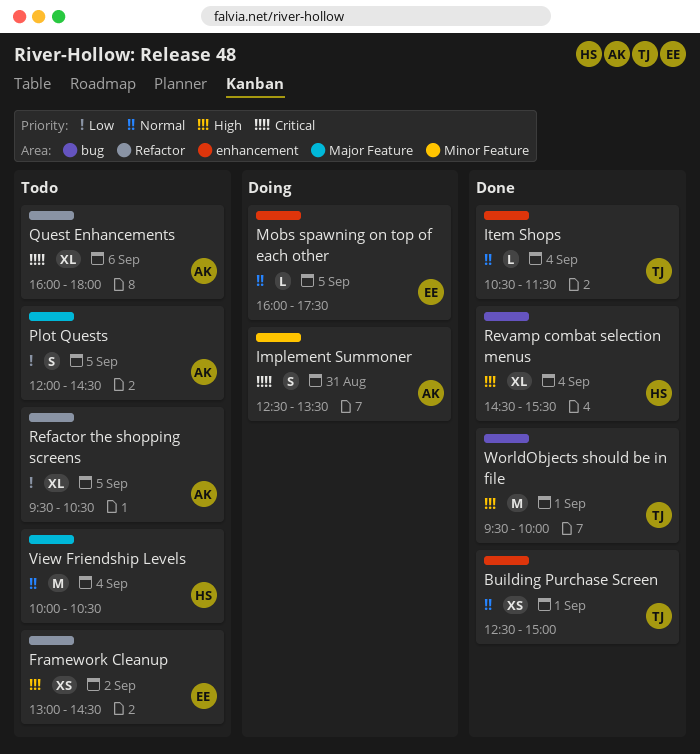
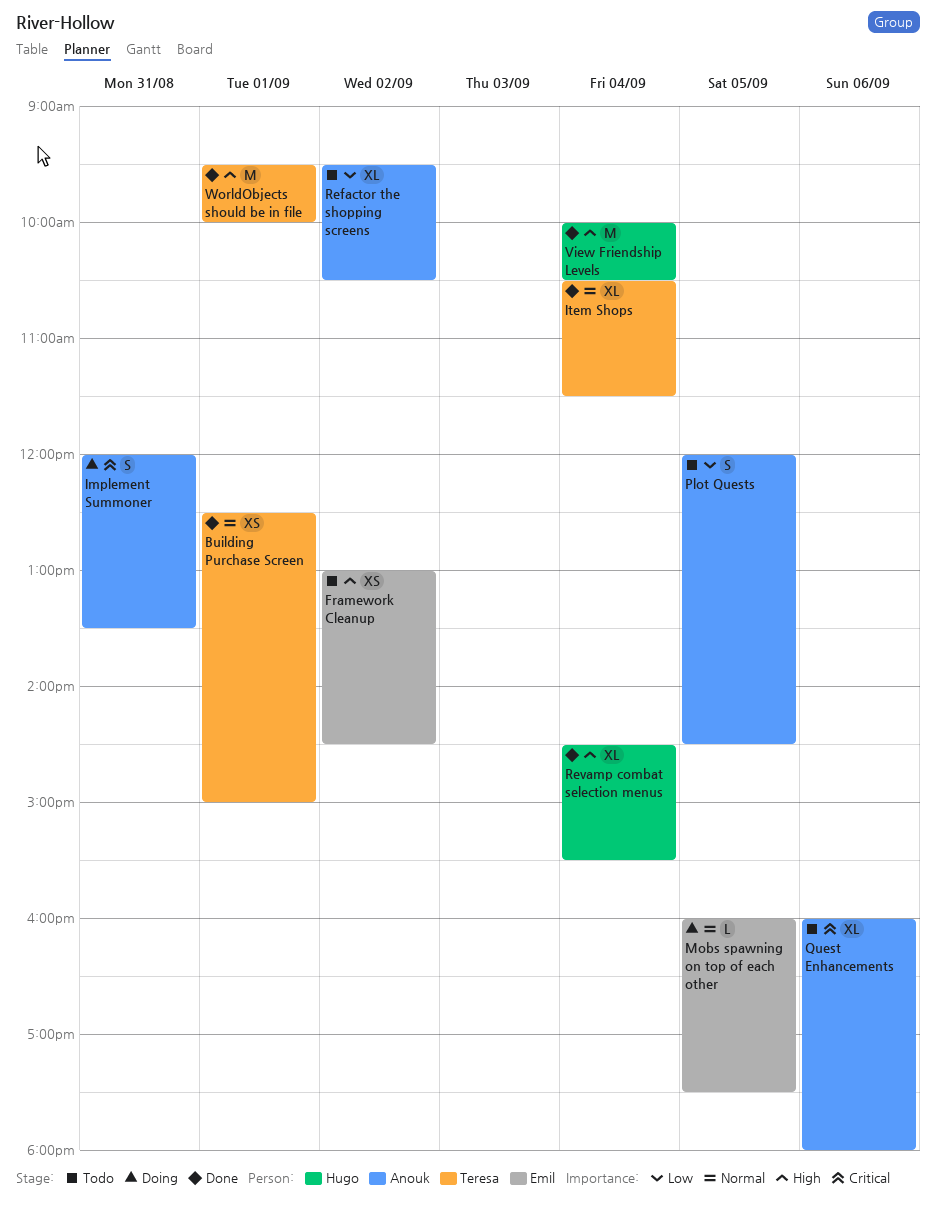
Implement Summoner, begins: 12:30 -> 12:00
Item Shops, estimate: L -> XL
Refactor the shopping screens, day: Sep 5 -> Sep 2
View Friendship Levels, status: Todo -> Done
View Friendship Levels, priority: Normal -> High

